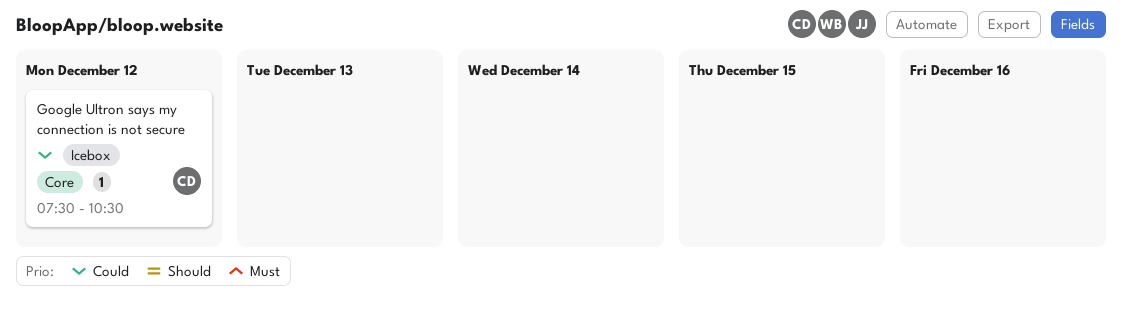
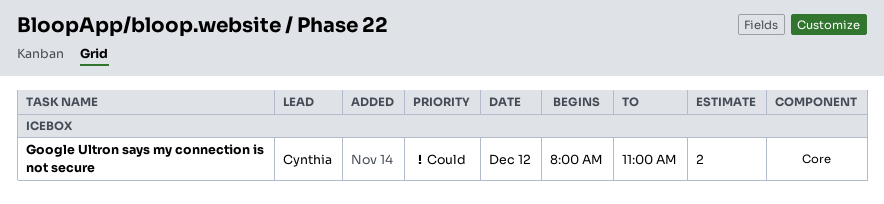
Google Ultron says my connection is not secure, estimate: 1 -> 2
Google Ultron says my connection is not secure, begins: 07:30 -> 08:00
Google Ultron says my connection is not secure, ends: 10:30 -> 11:00

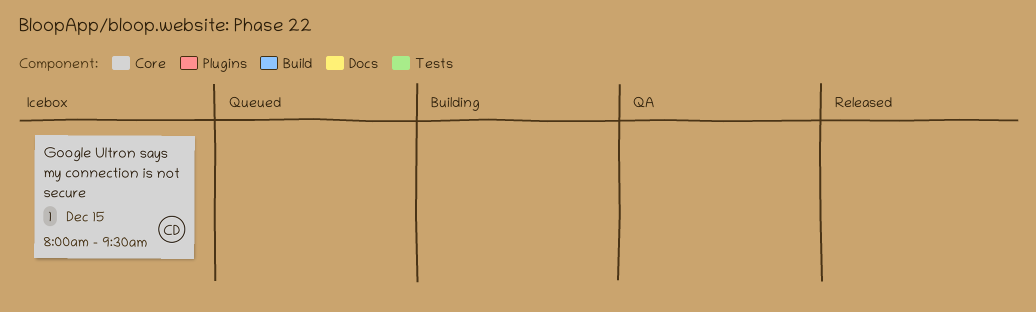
Google Ultron says my connection is not secure, estimate: 2 -> 1
Google Ultron says my connection is not secure, day: Dec 12 -> Dec 15
Google Ultron says my connection is not secure, ends: 11:00 -> 09:30

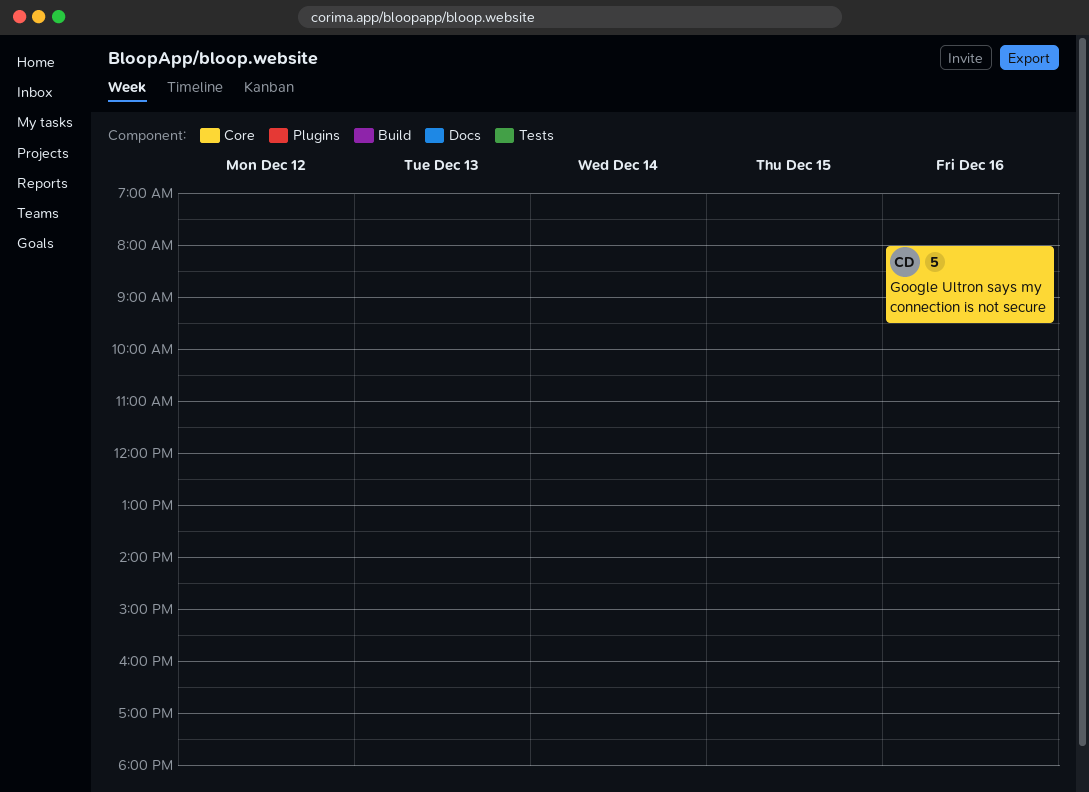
Google Ultron says my connection is not secure, estimate: 1 -> 5
Google Ultron says my connection is not secure, day: Dec 15 -> Dec 16

